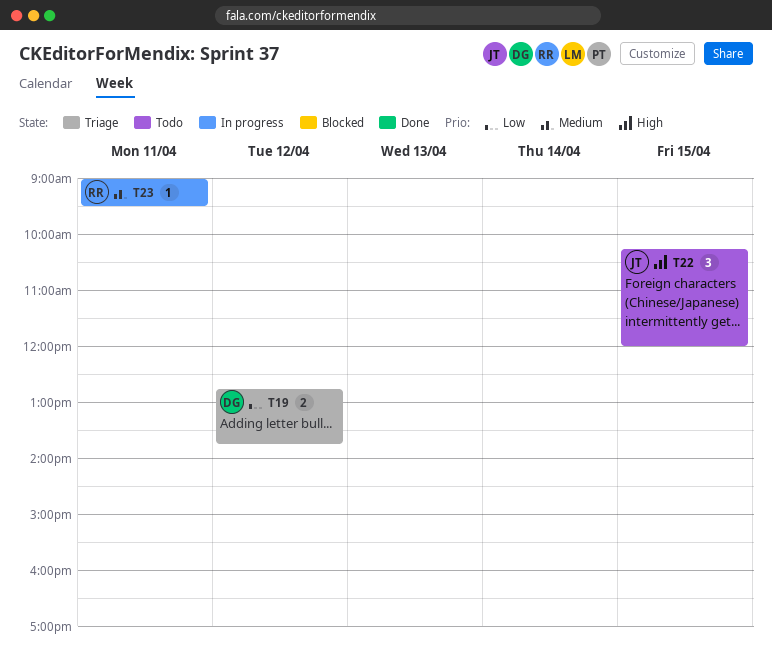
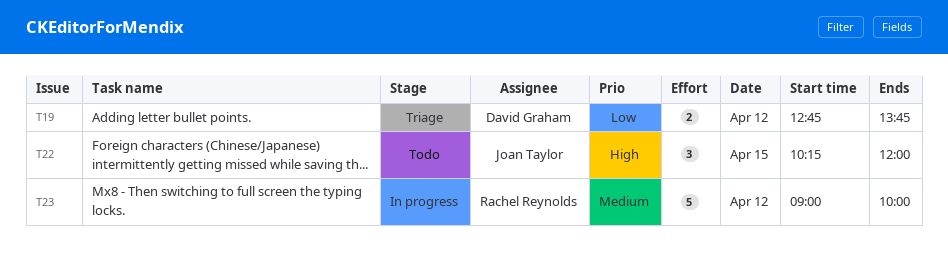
T23, estimate: 1 -> 5
T23, day: Apr 11 -> Apr 12
T23, ends: 09:30 -> 10:00

